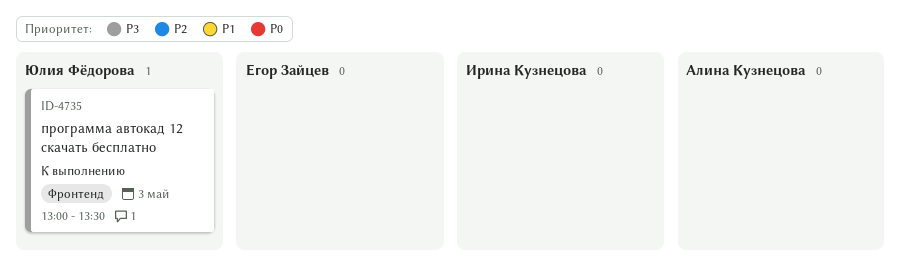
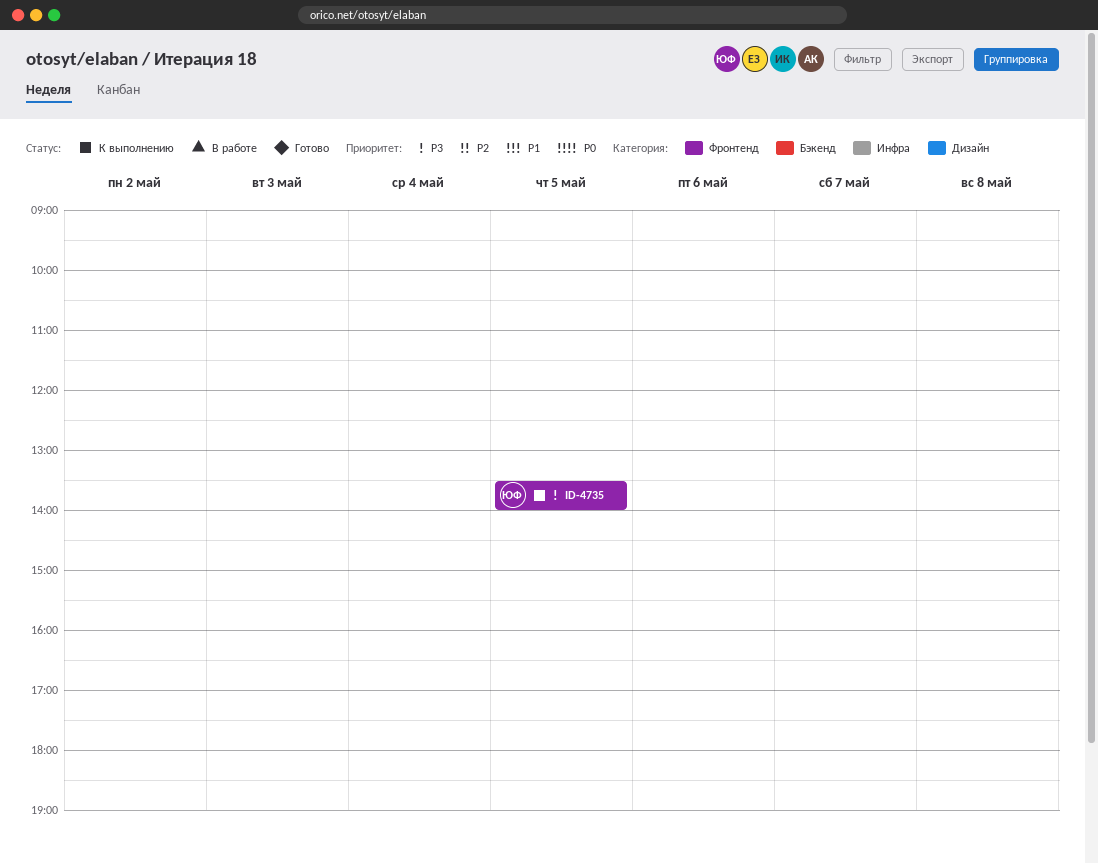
ID-4735, day: May 3 -> May 5
ID-4735, begins: 13:00 -> 13:30
ID-4735, ends: 13:30 -> 14:00

